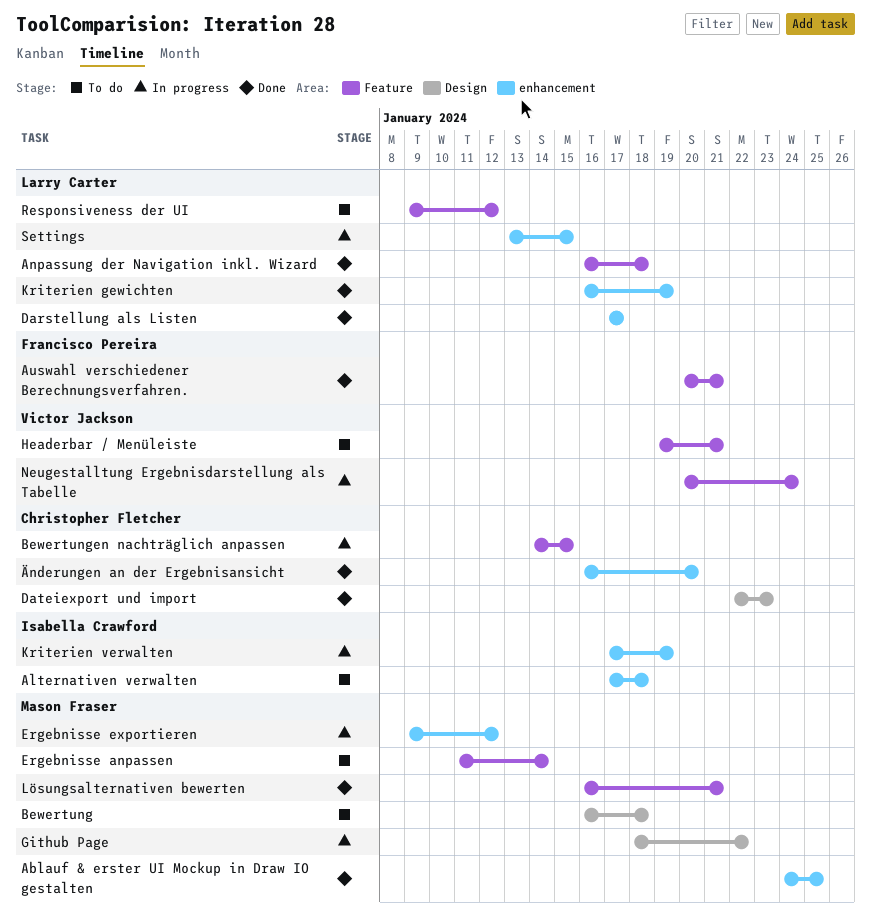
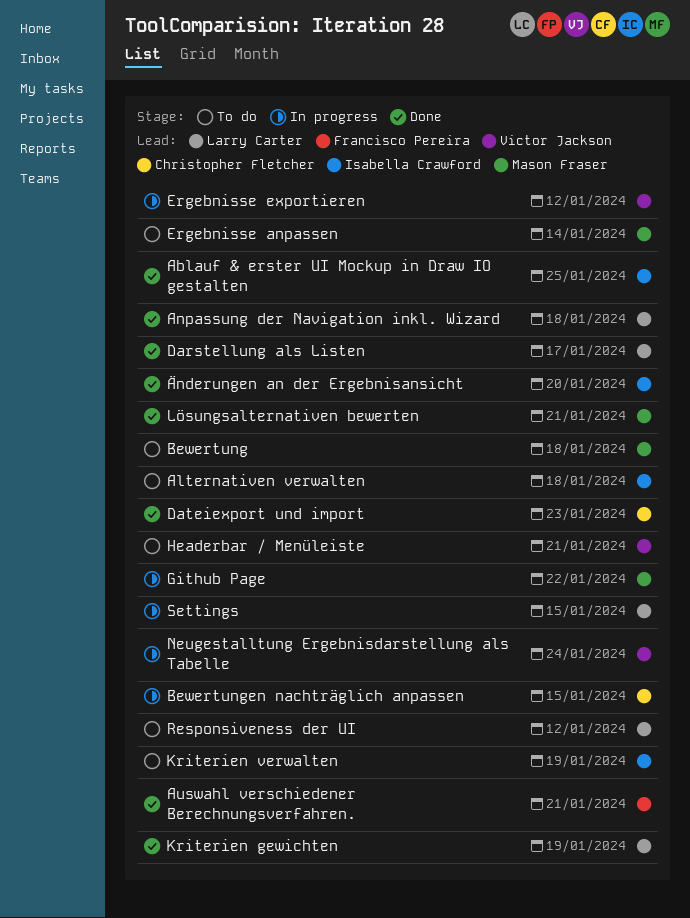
Ablauf & erster UI Mockup in Draw IO gestalten, owner: Mason Fraser -> Isabella Crawford
Ergebnisse exportieren, owner: Mason Fraser -> Victor Jackson
Kriterien verwalten, status: In progress -> To do
Änderungen an der Ergebnisansicht, owner: Christopher Fletcher -> Isabella Crawford

